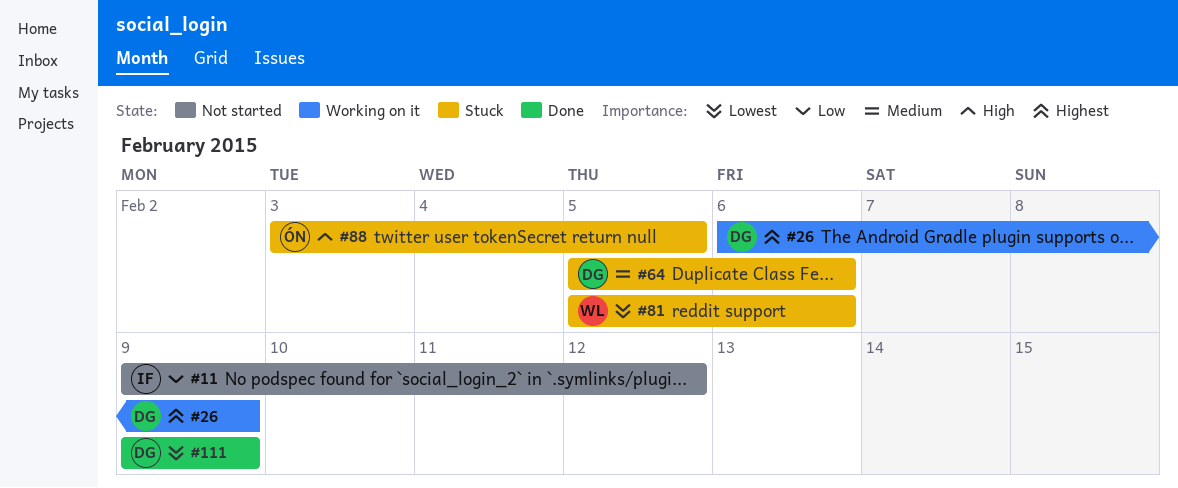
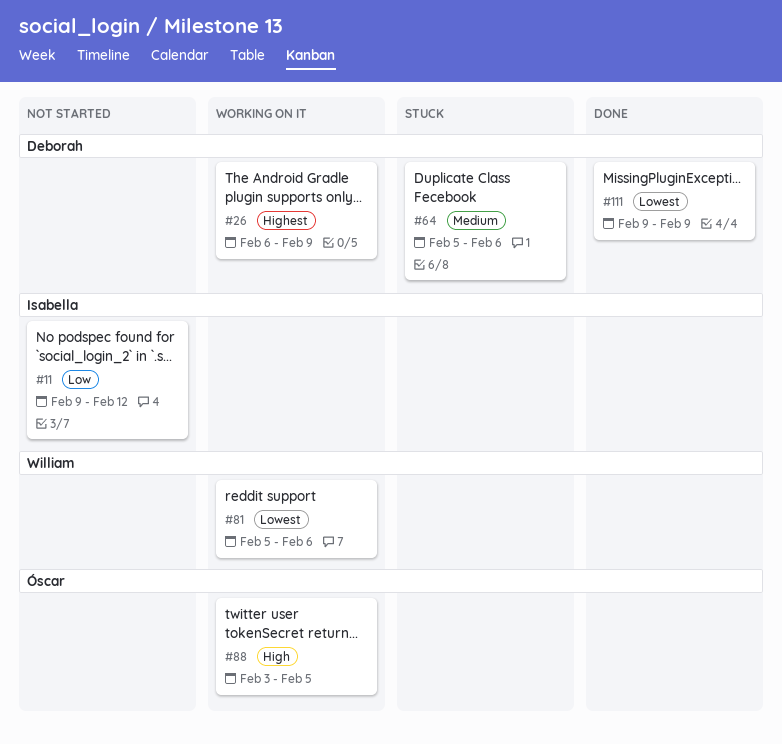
#81, status: Stuck -> Working on it
#88, status: Stuck -> Working on it

